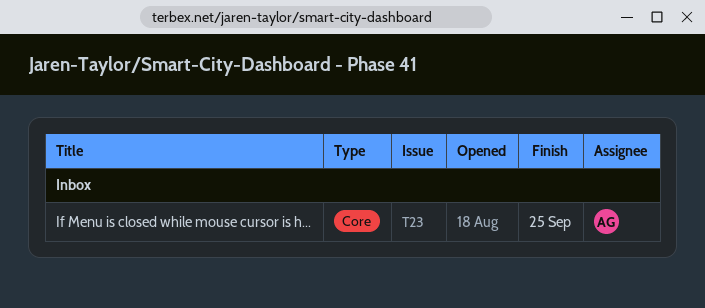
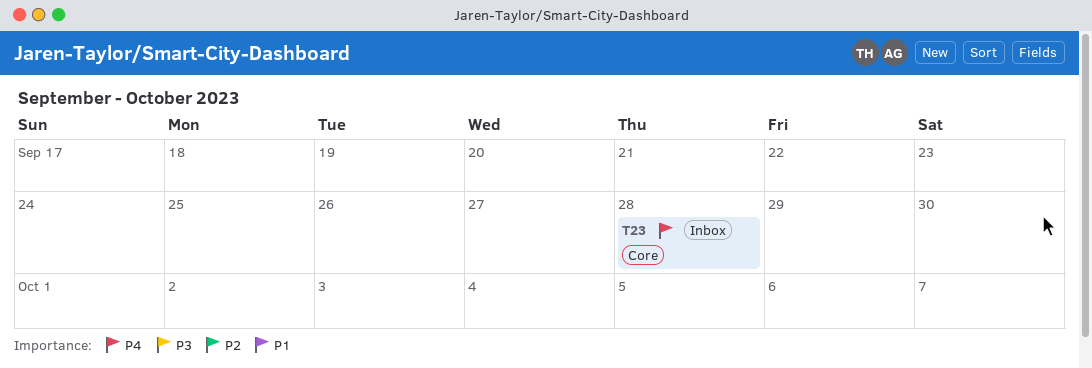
T23, due: Sep 25 -> Sep 28

